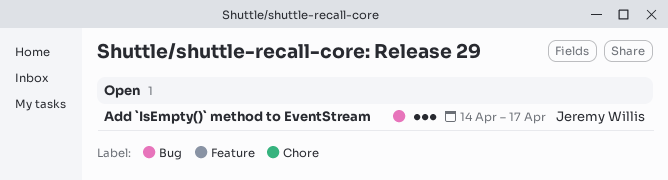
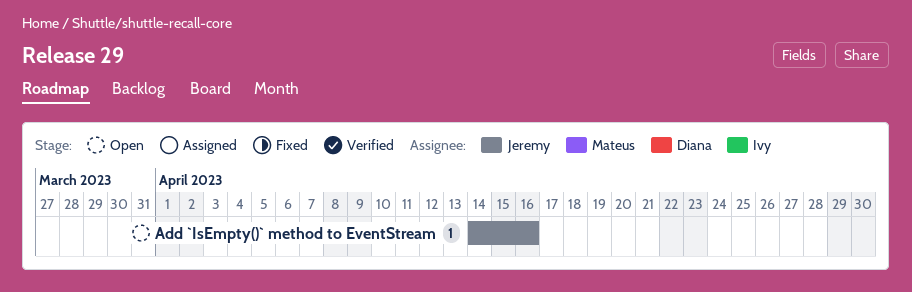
Add `IsEmpty()` method to EventStream, estimate: 3 -> 1
Add `IsEmpty()` method to EventStream, due: Apr 17 -> Apr 16

